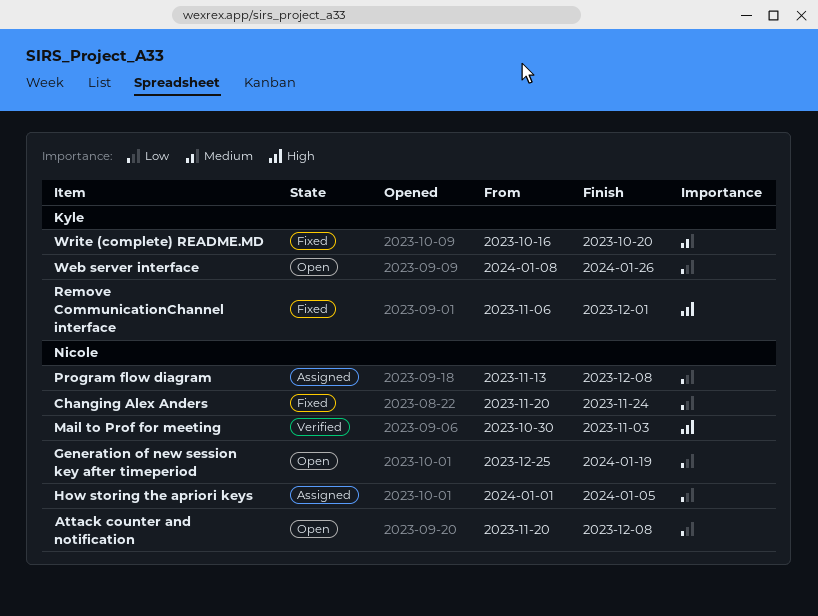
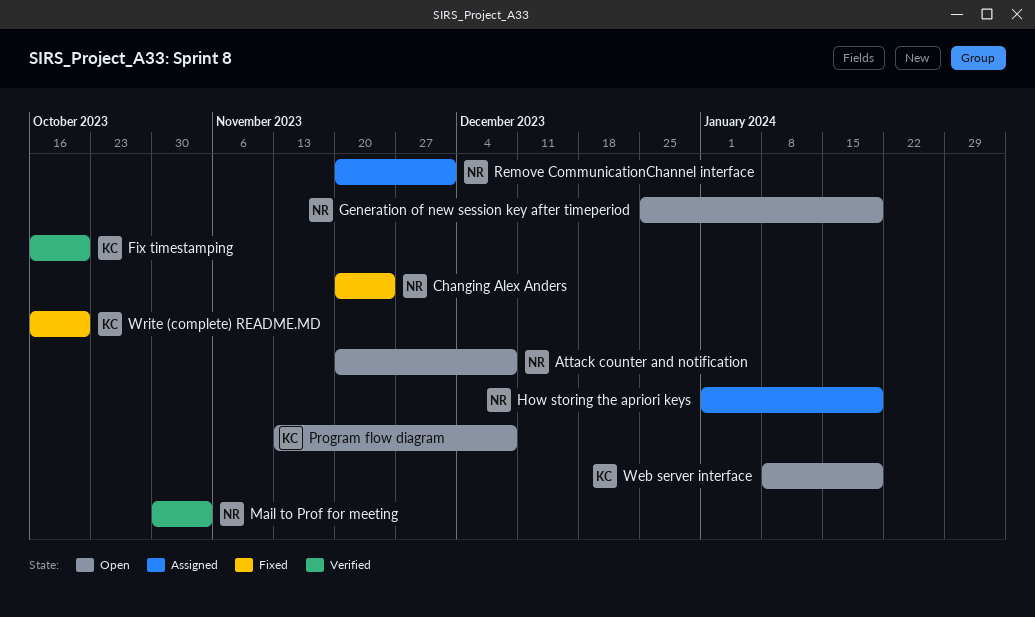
Fix timestamping: none -> present
How storing the apriori keys, due: Jan 5 -> Jan 19
Program flow diagram, status: Assigned -> Open
Program flow diagram, owner: Nicole -> Kyle
Remove CommunicationChannel interface, status: Fixed -> Assigned
Remove CommunicationChannel interface, owner: Kyle -> Nicole
Remove CommunicationChannel interface, start: Nov 6 -> Nov 20
Web server interface, due: Jan 26 -> Jan 19

